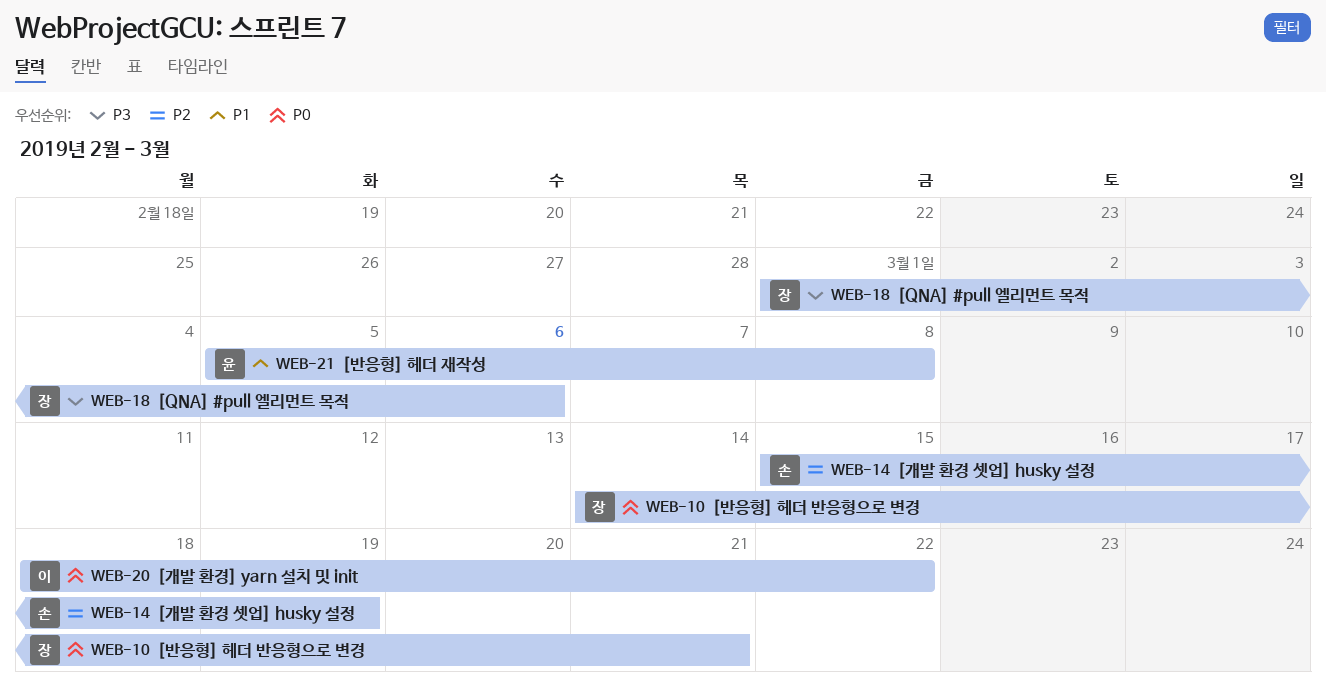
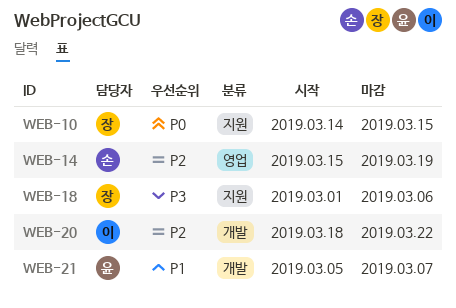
WEB-10, due: Mar 21 -> Mar 15
WEB-20, priority: P0 -> P2
WEB-21, due: Mar 8 -> Mar 7

